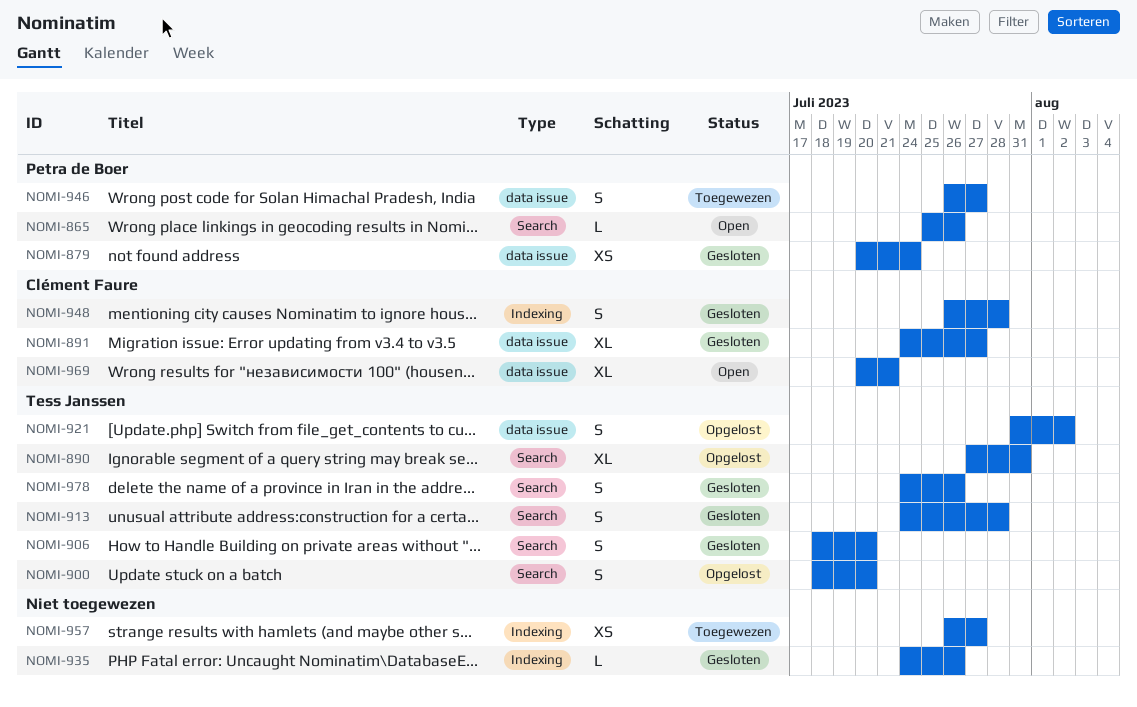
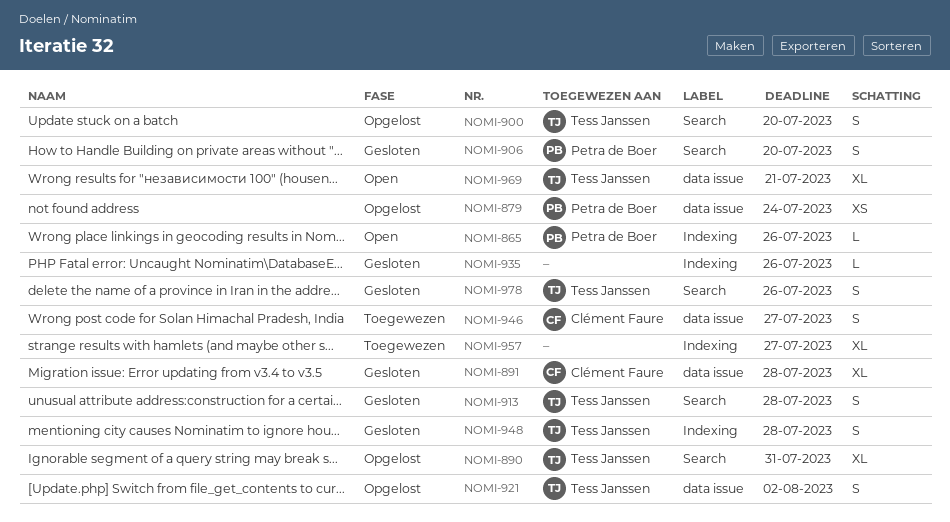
NOMI-865, label: Search -> Indexing
NOMI-879, status: Gesloten -> Opgelost
NOMI-891, due: Jul 27 -> Jul 28
NOMI-906, owner: Tess Janssen -> Petra de Boer
NOMI-946, owner: Petra de Boer -> Clément Faure
NOMI-948, owner: Clément Faure -> Tess Janssen
NOMI-957, estimate: XS -> XL
NOMI-969, owner: Clément Faure -> Tess Janssen

